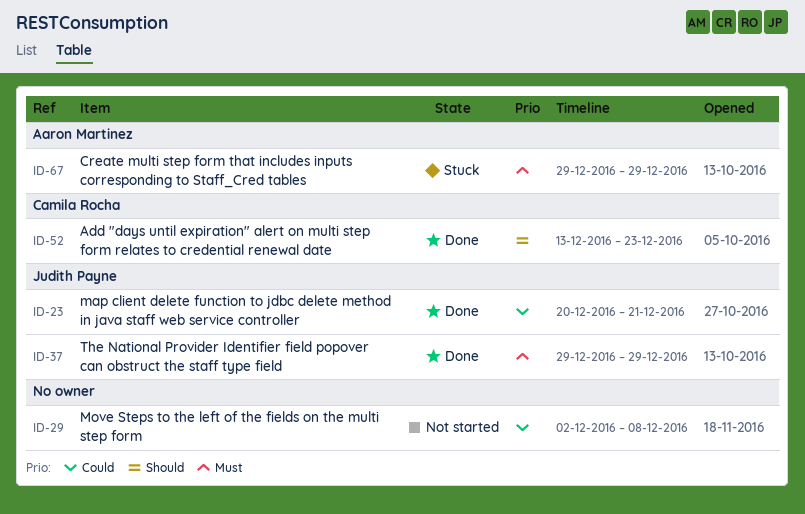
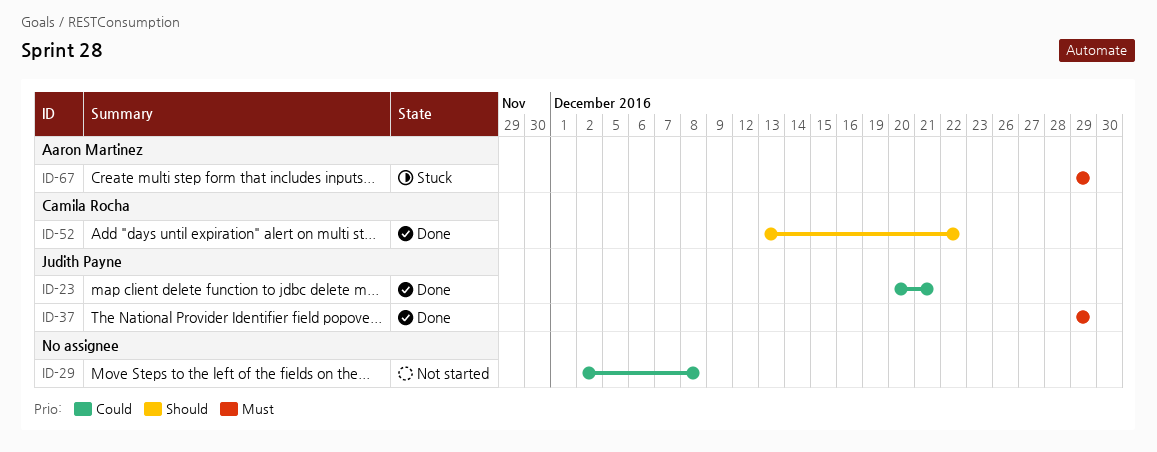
ID-52, due: Dec 23 -> Dec 22

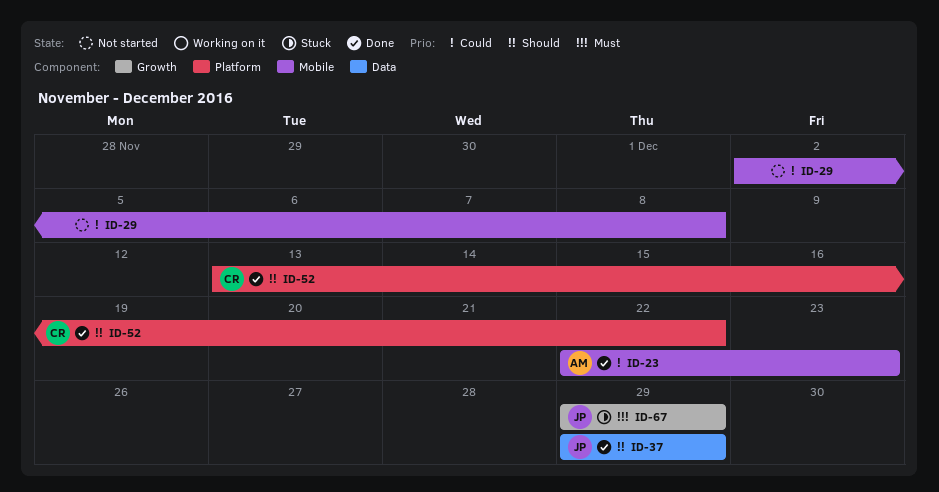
ID-23, owner: Judith Payne -> Aaron Martinez
ID-23, start: Dec 20 -> Dec 22
ID-23, due: Dec 21 -> Dec 23
ID-37, priority: Must -> Should
ID-67, owner: Aaron Martinez -> Judith Payne

